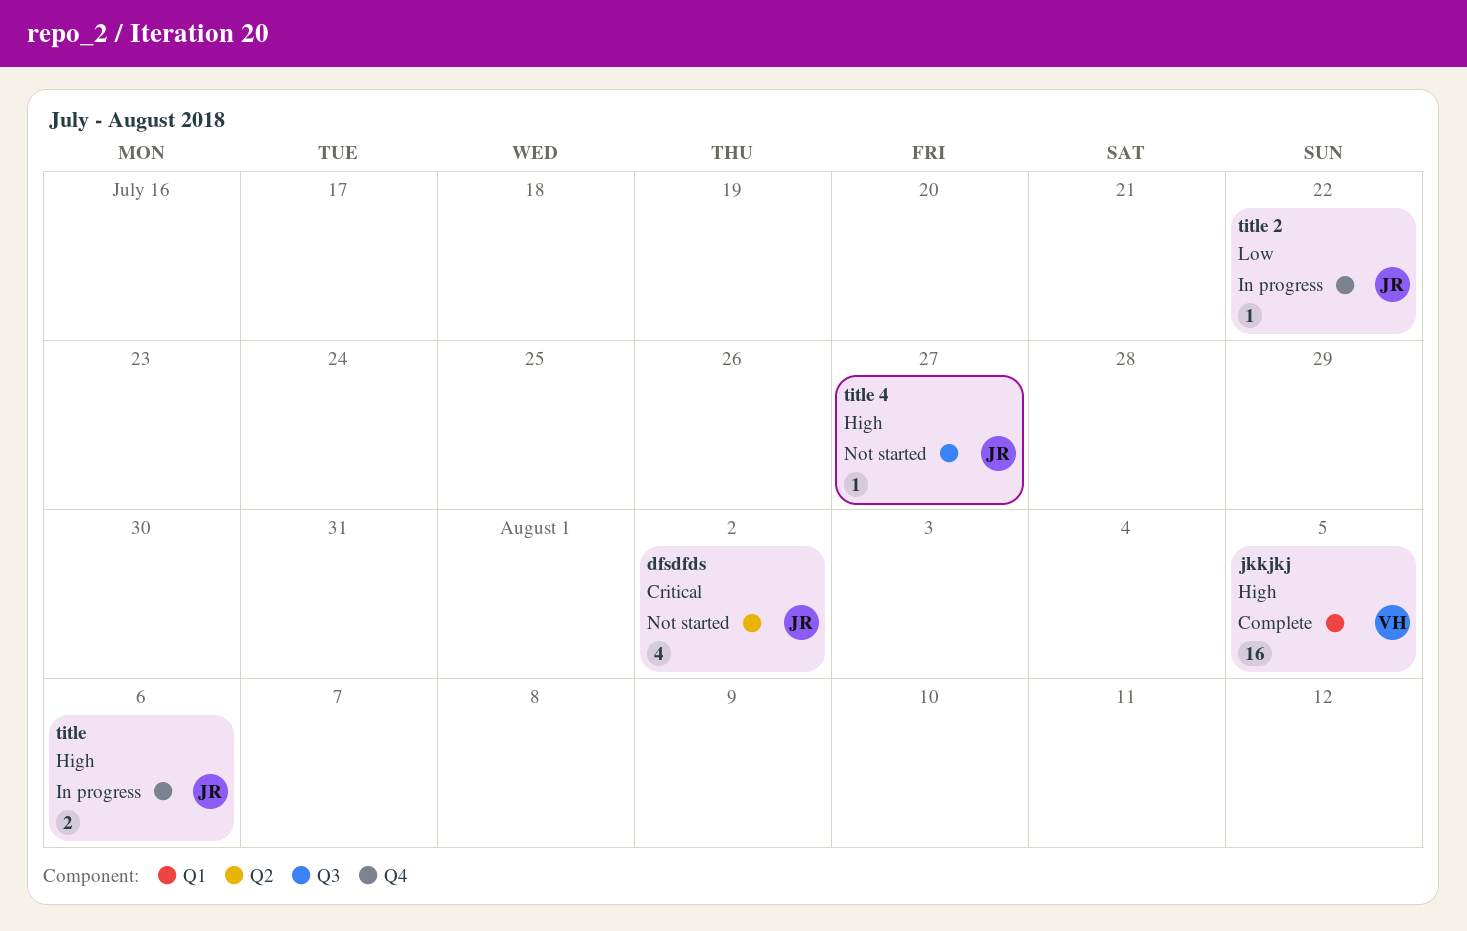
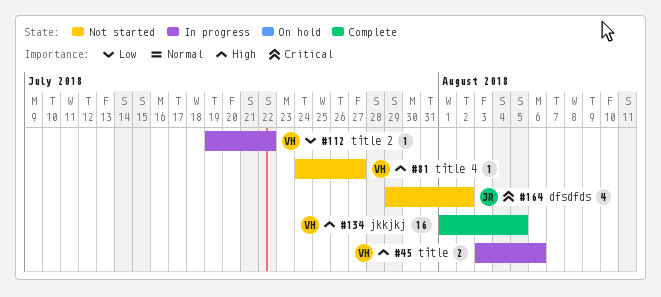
title, owner: JR -> VH
title 2, owner: JR -> VH
title 4, owner: JR -> VH

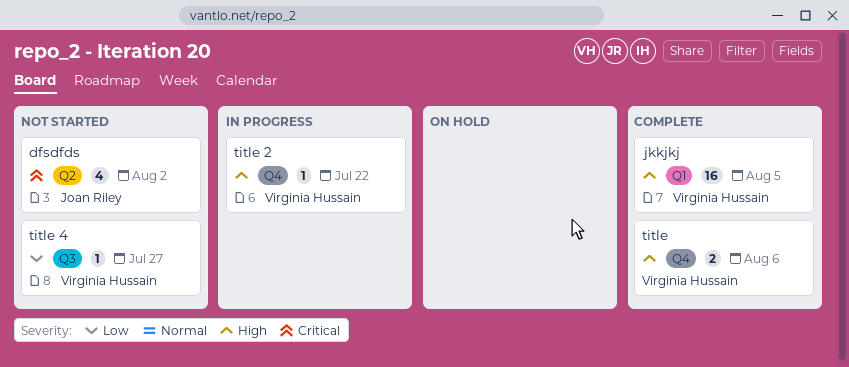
title, status: In progress -> Complete
title 2, priority: Low -> High
title 4, priority: High -> Low

